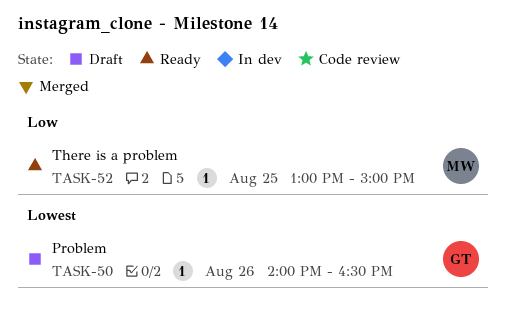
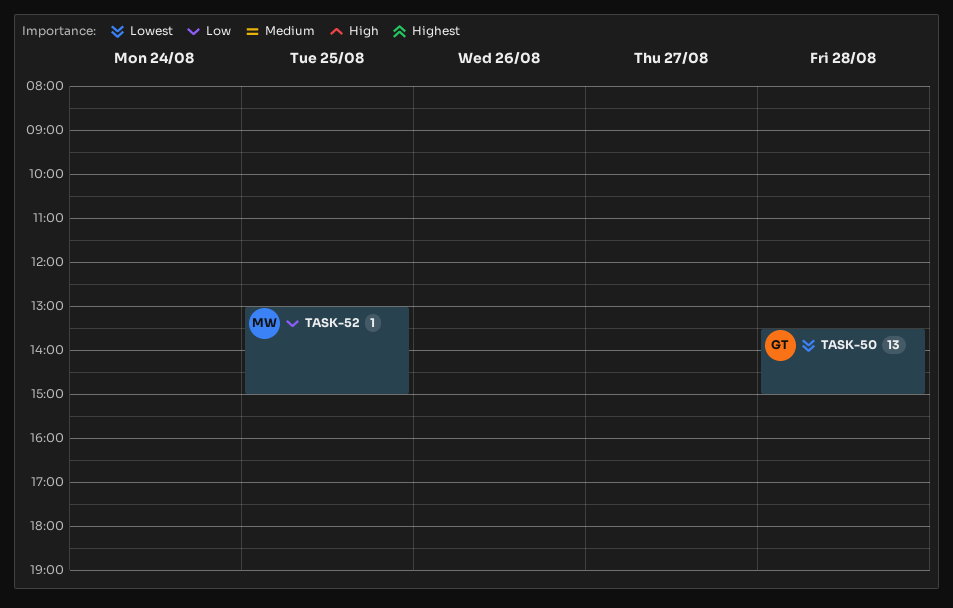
TASK-50, estimate: 1 -> 13
TASK-50, day: Aug 26 -> Aug 28
TASK-50, begins: 14:00 -> 13:30
TASK-50, ends: 16:30 -> 15:00

